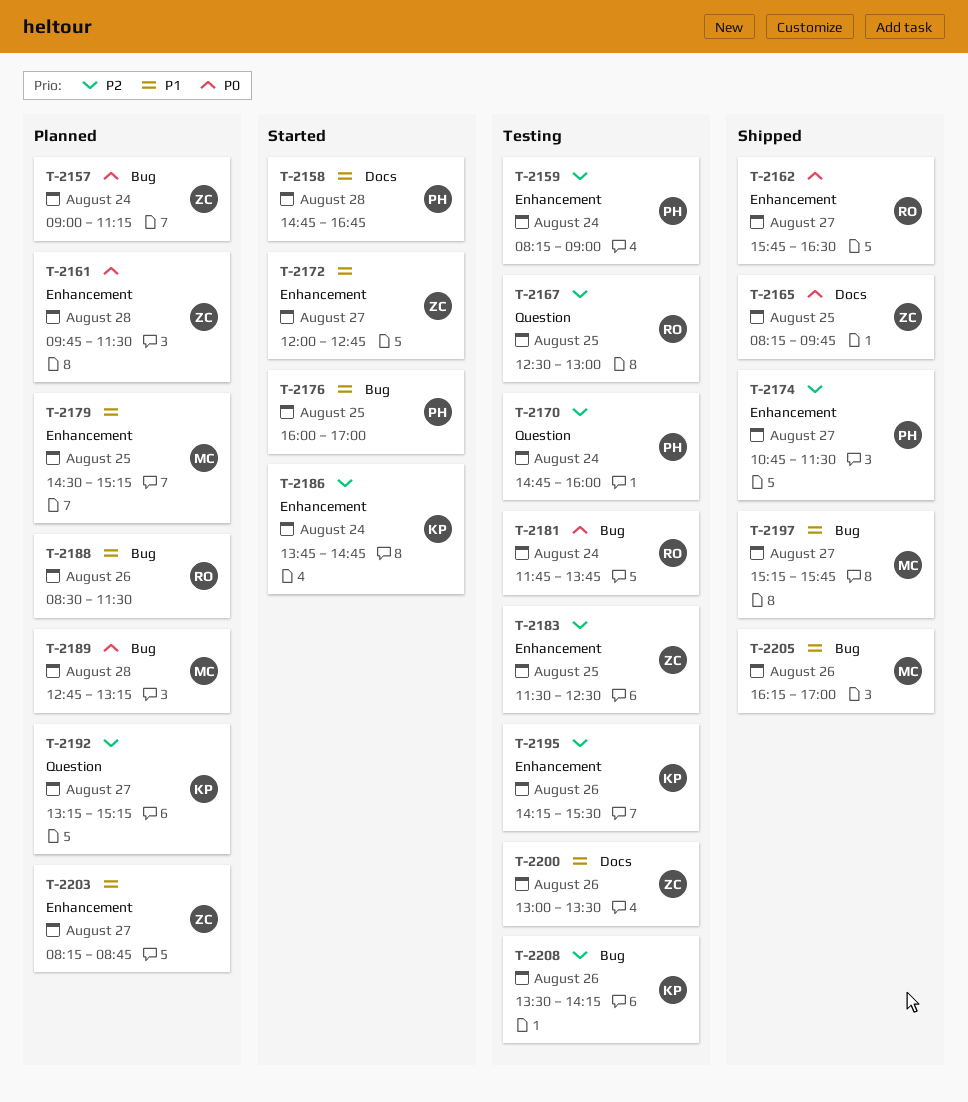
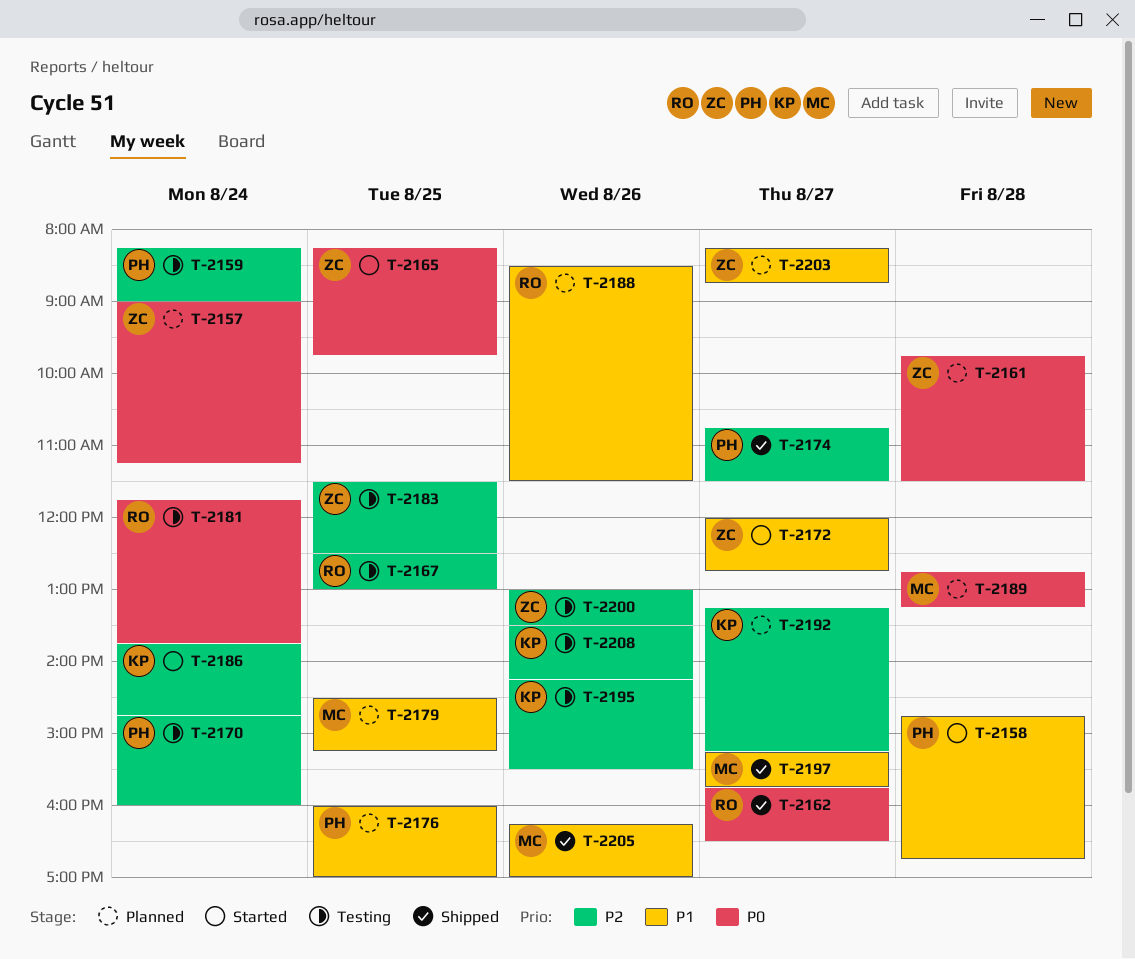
T-2165, status: Shipped -> Started
T-2176, status: Started -> Planned
T-2200, priority: P1 -> P2

